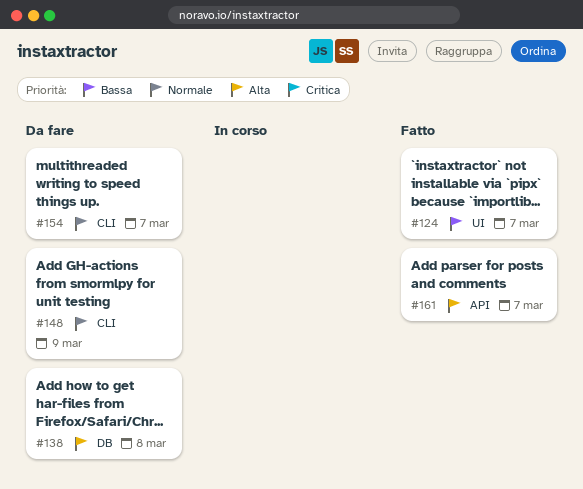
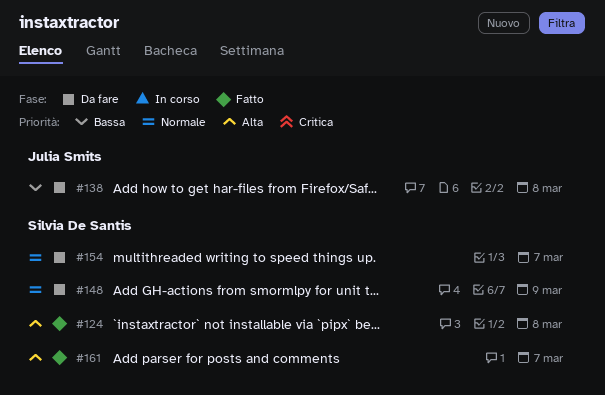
#124, priority: Bassa -> Alta
#124, due: Mar 7 -> Mar 8
#138, priority: Alta -> Bassa

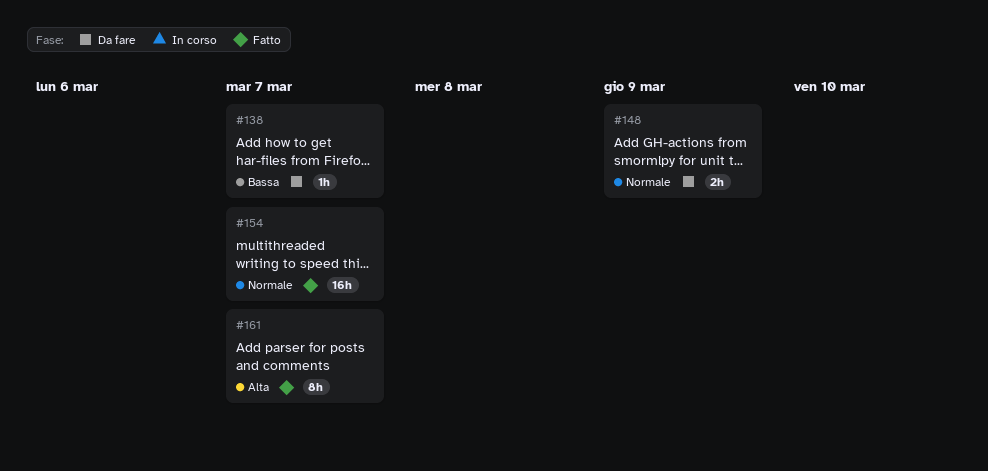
#124: present -> none
#138, due: Mar 8 -> Mar 7
#154, status: Da fare -> Fatto

